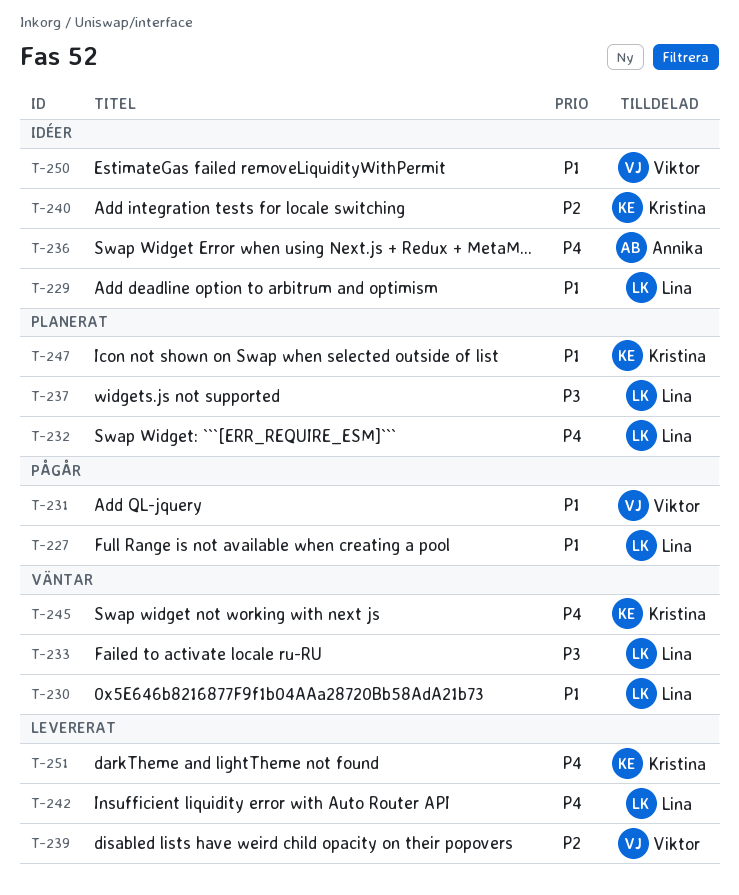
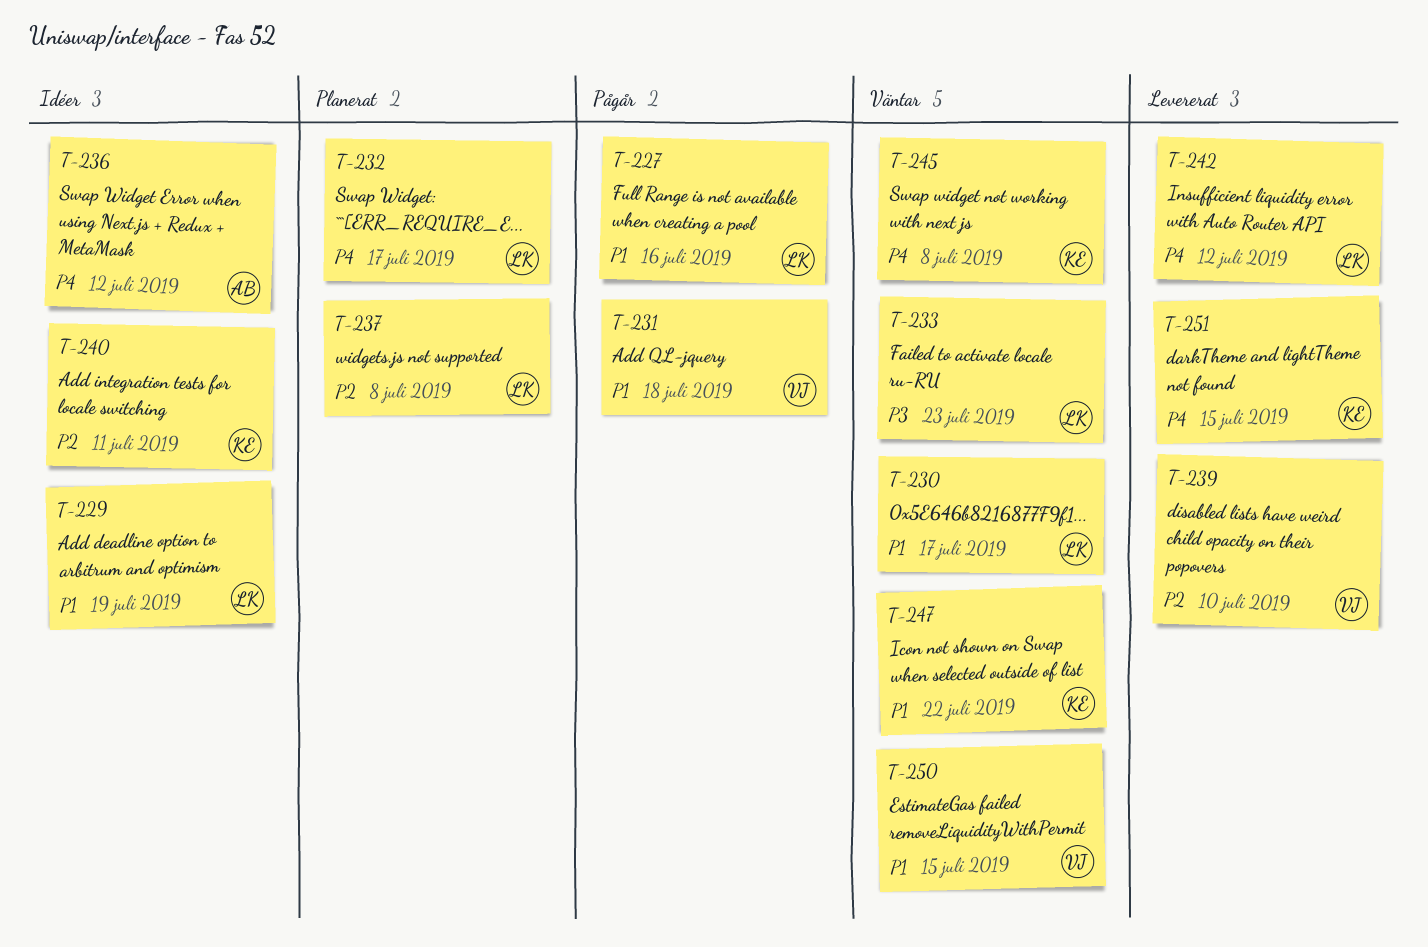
T-237, priority: P3 -> P2
T-247, status: Planerat -> Väntar
T-250, status: Idéer -> Väntar

